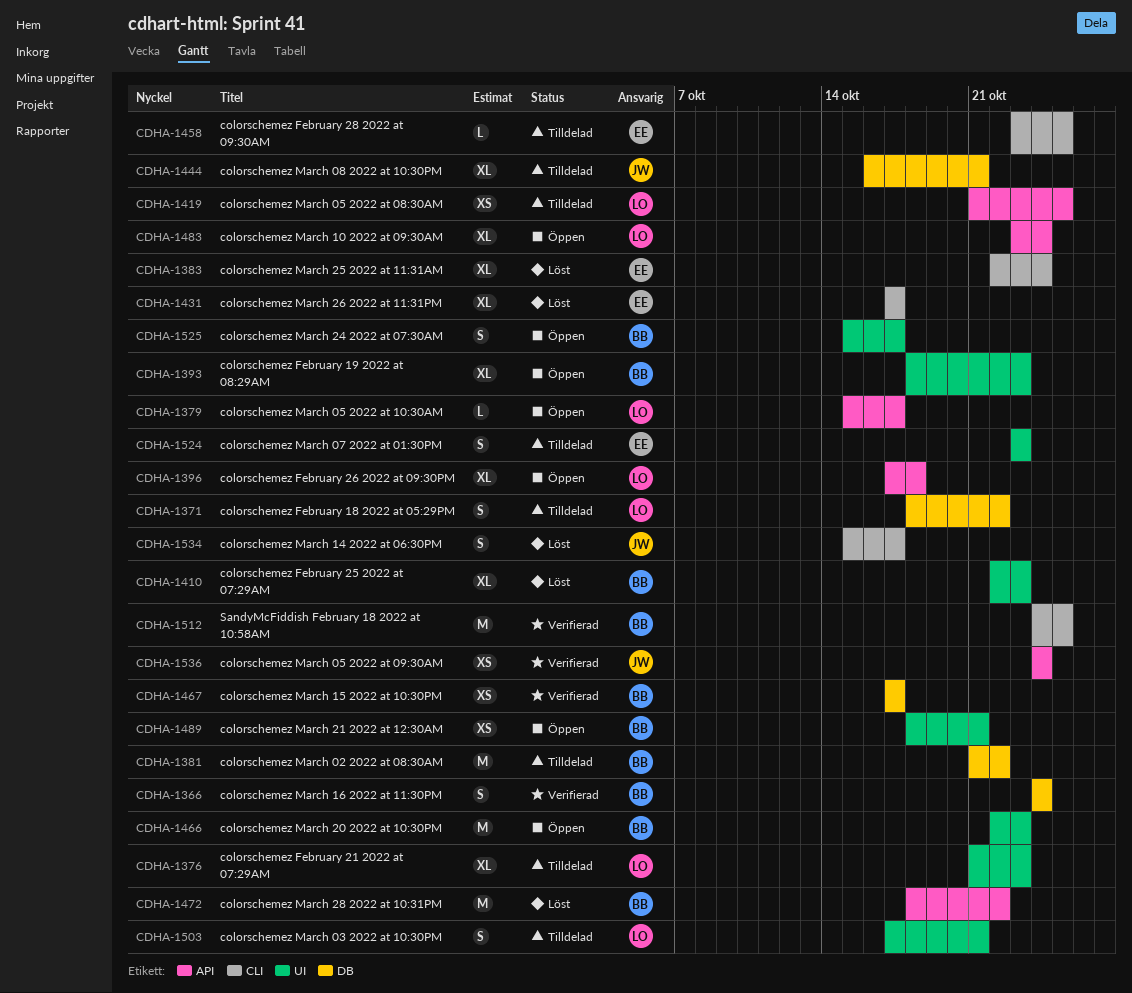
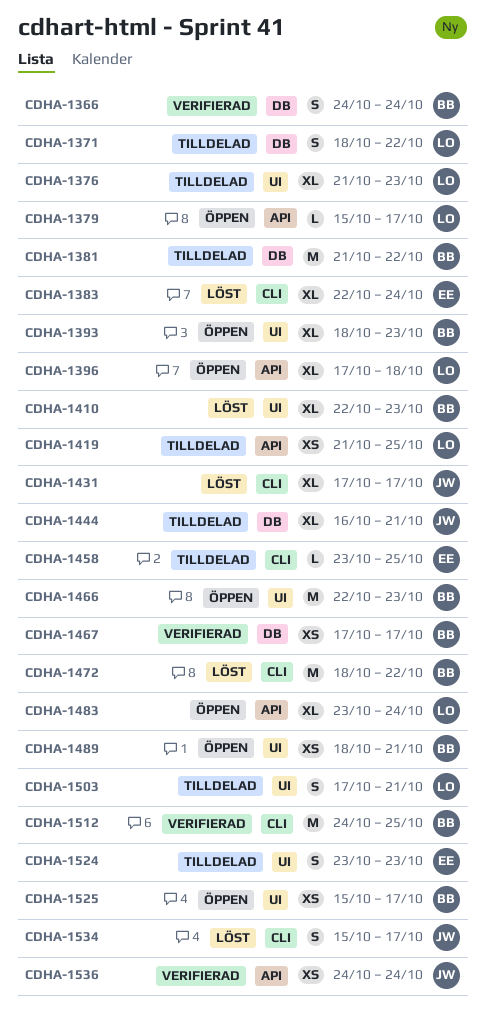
CDHA-1431, owner: EE -> JW
CDHA-1472, label: API -> CLI
CDHA-1525, estimate: S -> XS

